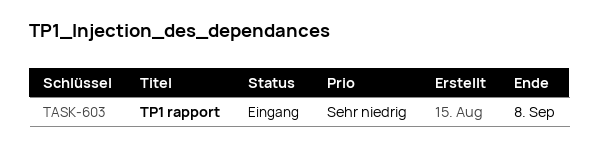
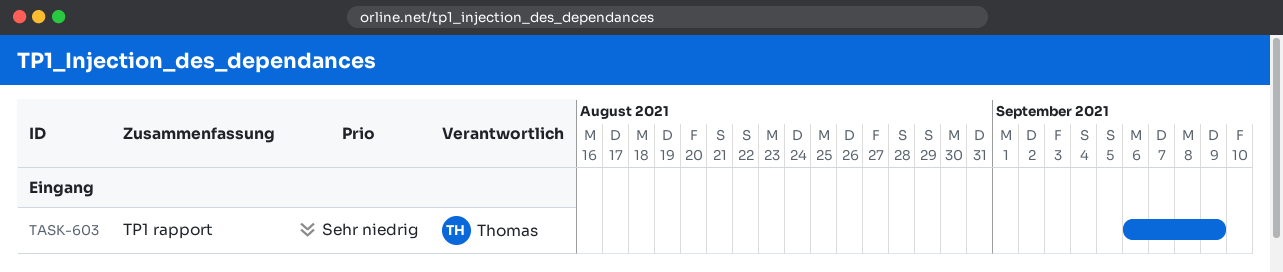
TASK-603, due: Sep 8 -> Sep 9

